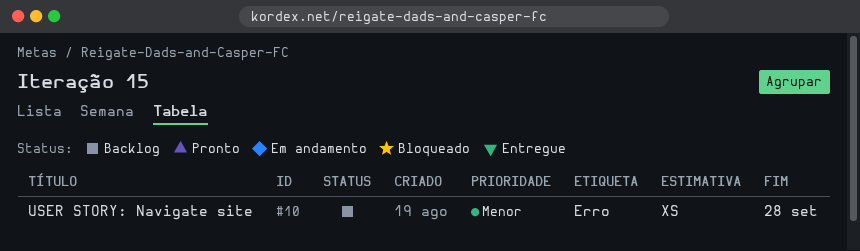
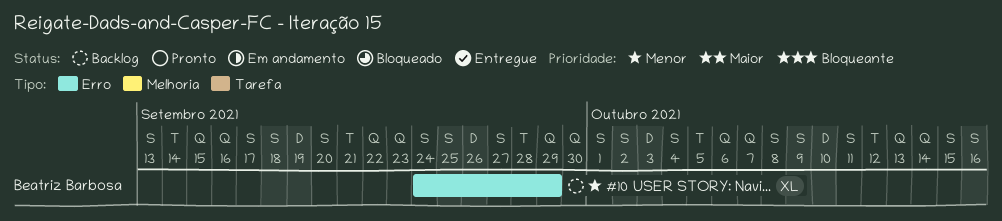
#10, estimate: XS -> XL
#10, due: Sep 28 -> Sep 29

